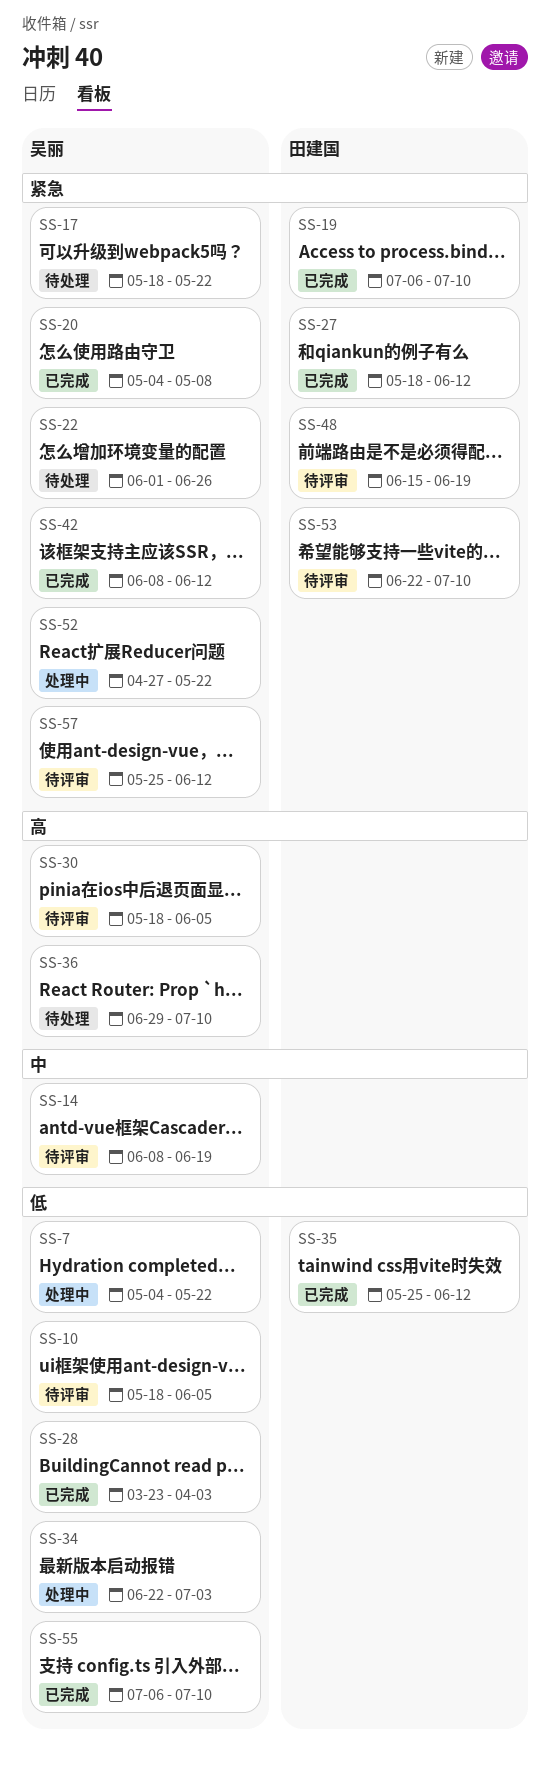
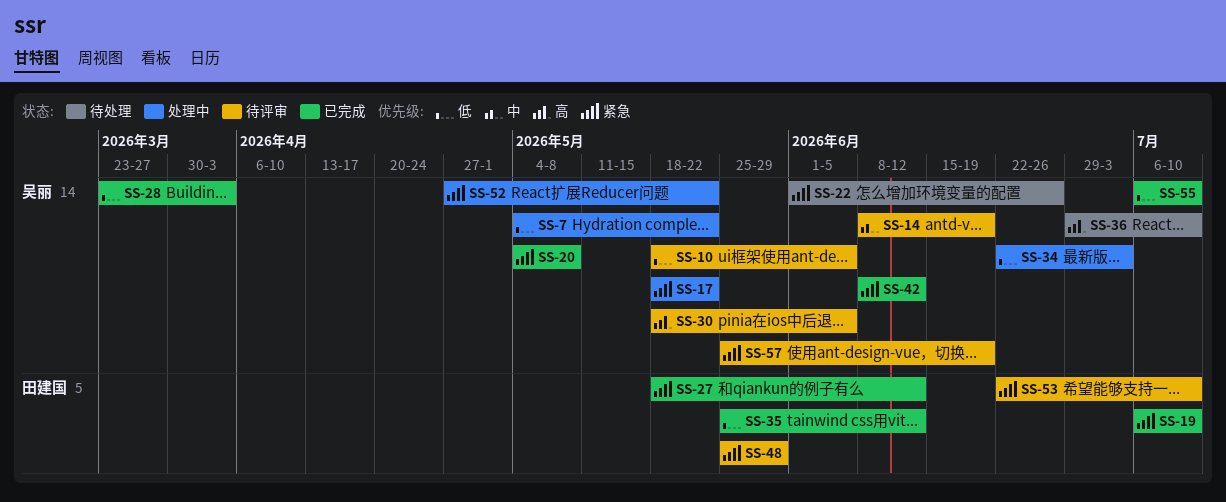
SS-17, status: 待处理 -> 处理中
SS-48, start: Jun 15 -> May 25
SS-48, due: Jun 19 -> May 29
SS-57, due: Jun 12 -> Jun 19

